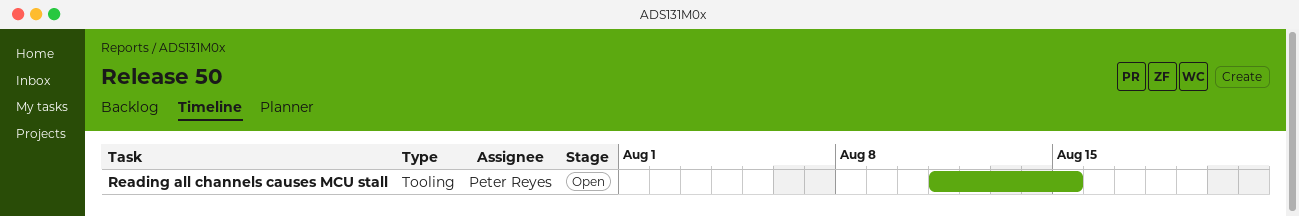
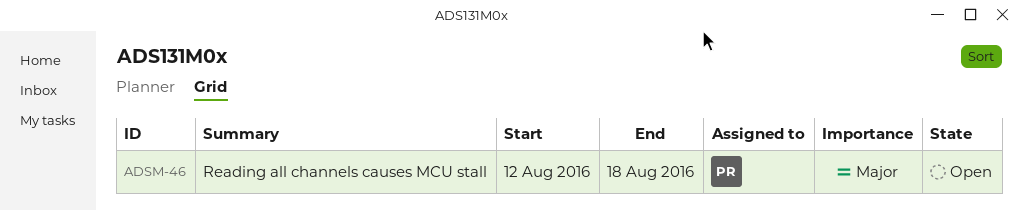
Reading all channels causes MCU stall, start: Aug 11 -> Aug 12
Reading all channels causes MCU stall, due: Aug 15 -> Aug 18

